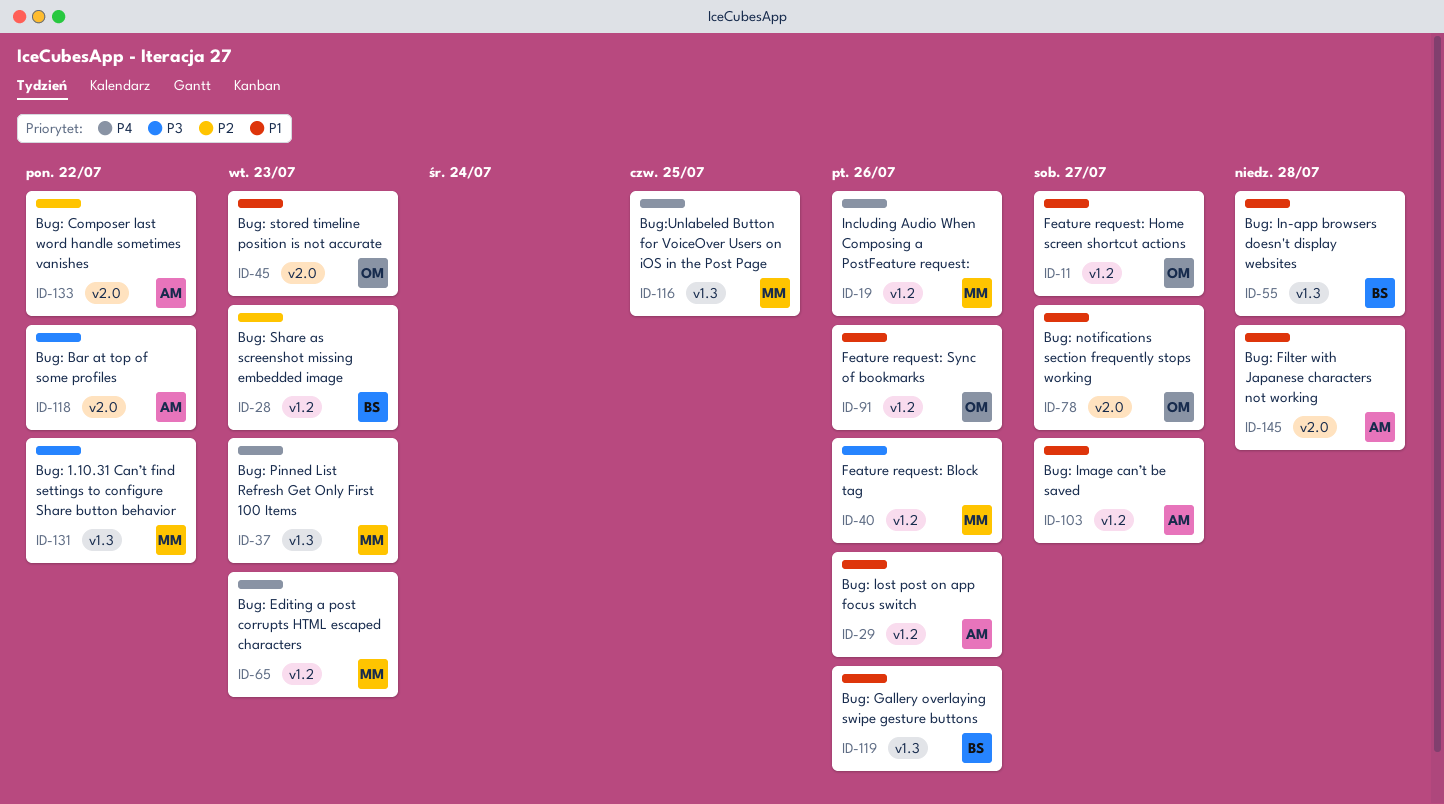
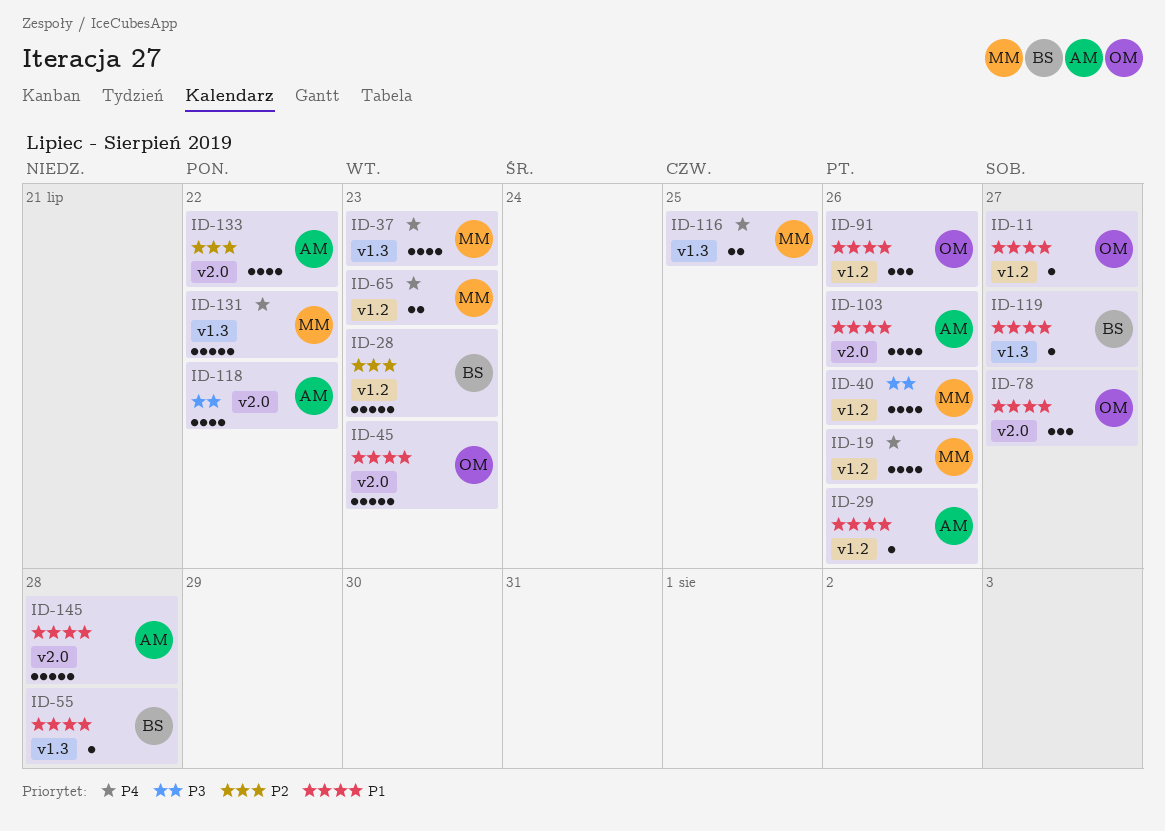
ID-103, label: v1.2 -> v2.0
ID-103, due: Jul 27 -> Jul 26
ID-119, due: Jul 26 -> Jul 27
ID-131, priority: P3 -> P4

